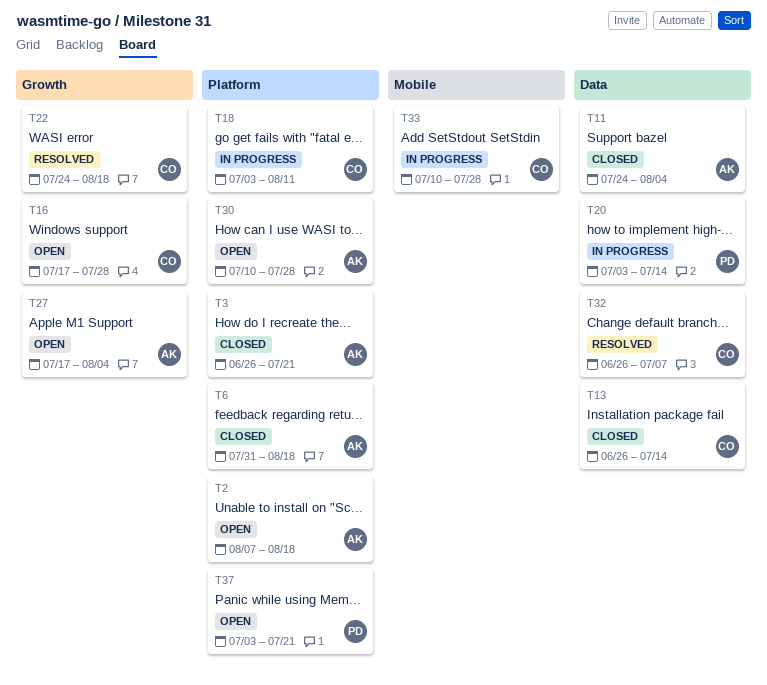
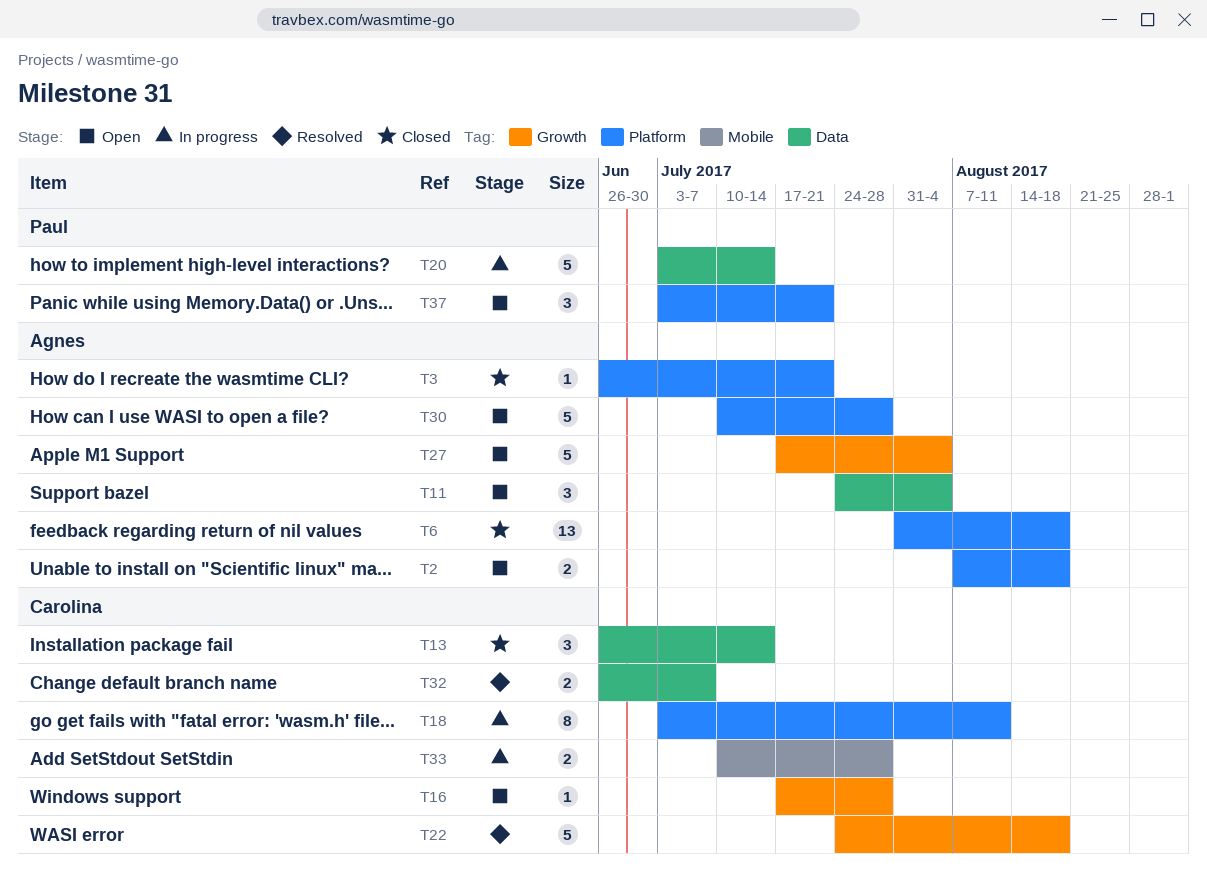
T11, status: Closed -> Open

